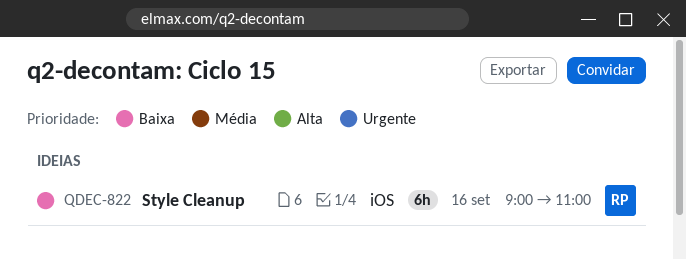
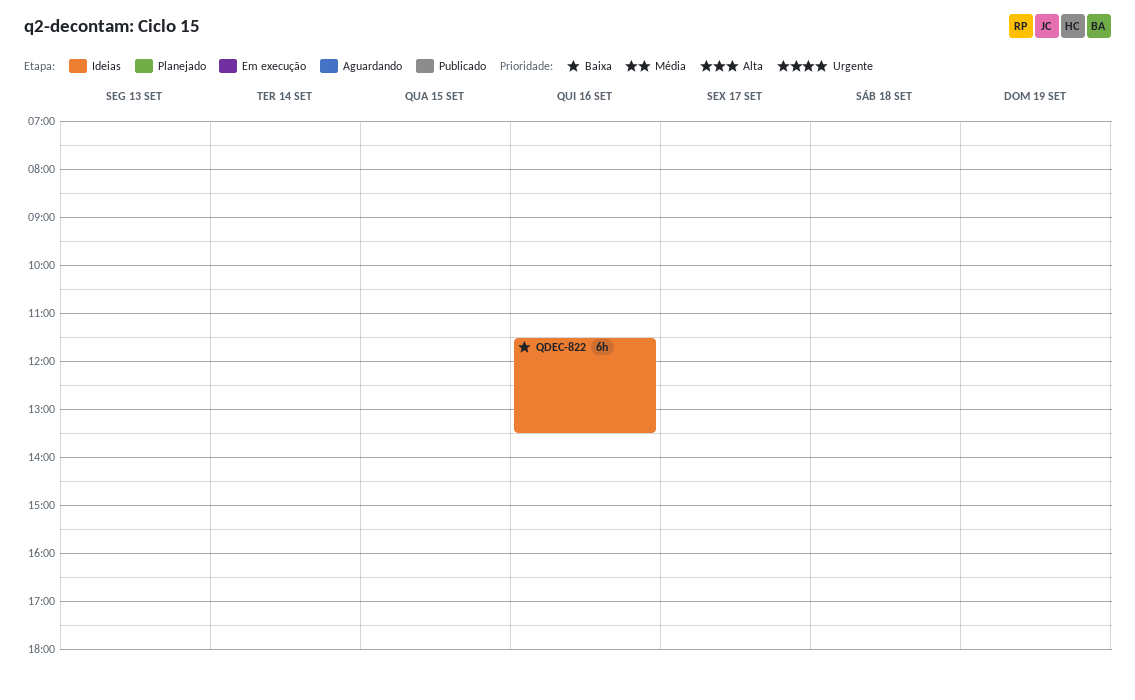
QDEC-822, begins: 09:00 -> 11:30
QDEC-822, ends: 11:00 -> 13:30

